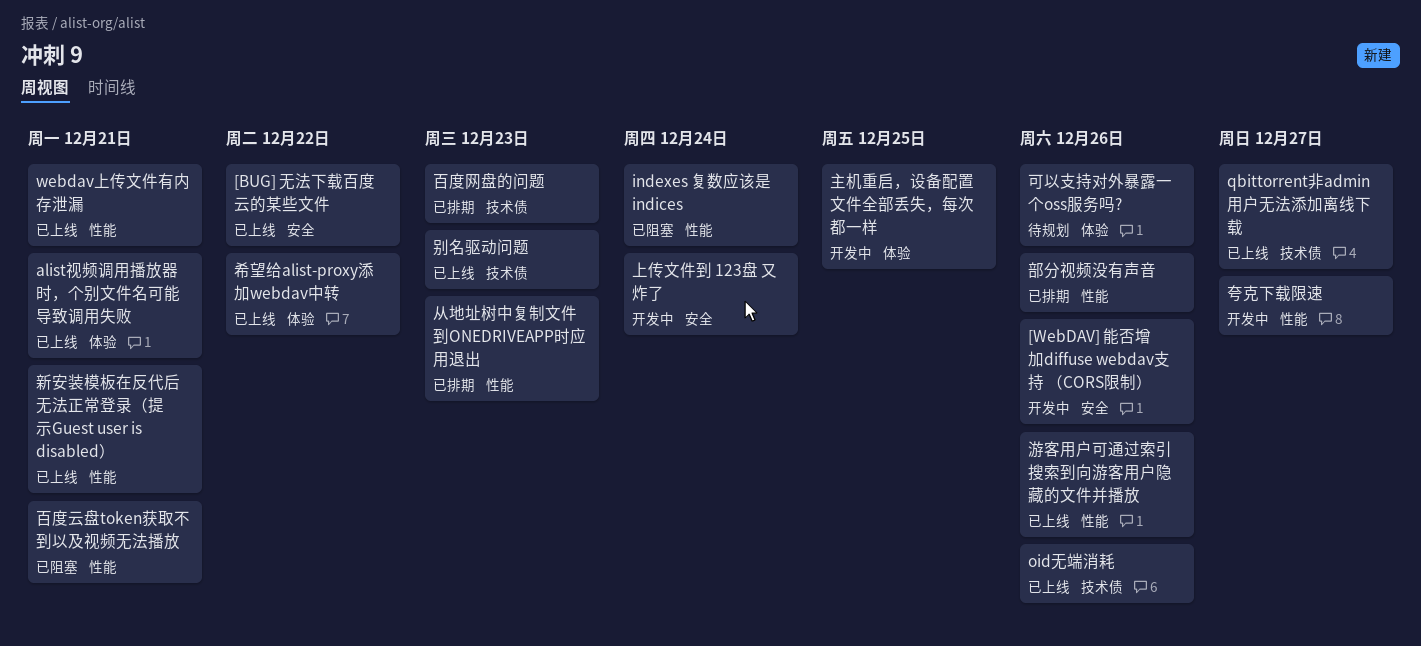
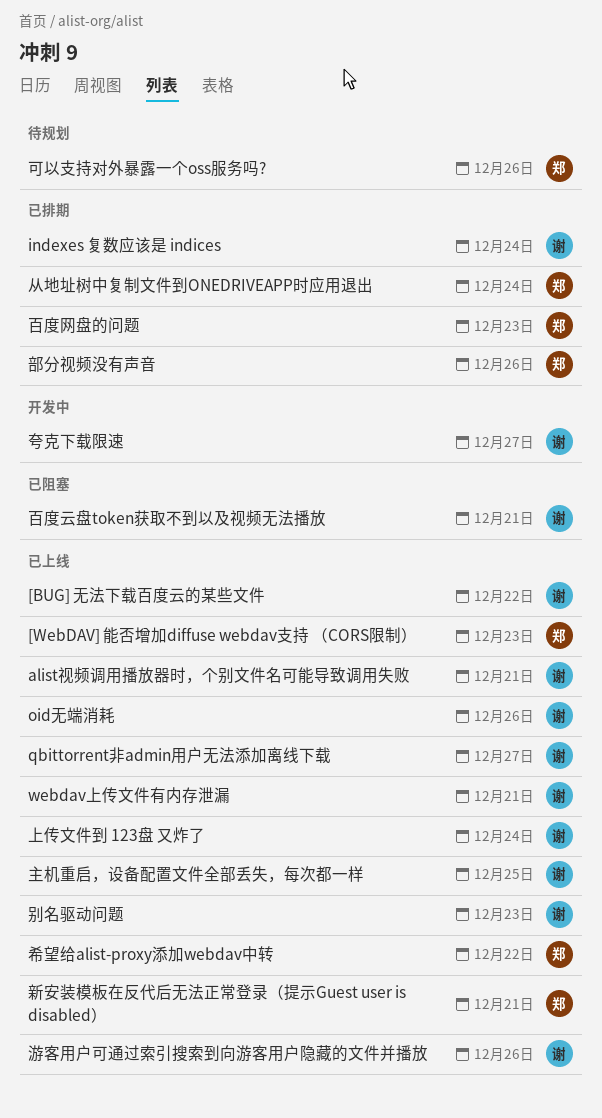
[WebDAV] 能否增加diffuse webdav支持 （CORS限制）, status: 开发中 -> 已上线
[WebDAV] 能否增加diffuse webdav支持 （CORS限制）, due: Dec 26 -> Dec 23
indexes 复数应该是 indices, status: 已阻塞 -> 已排期
上传文件到 123盘 又炸了, status: 开发中 -> 已上线
主机重启，设备配置文件全部丢失，每次都一样, status: 开发中 -> 已上线
从地址树中复制文件到ONEDRIVEAPP时应用退出, due: Dec 23 -> Dec 24

